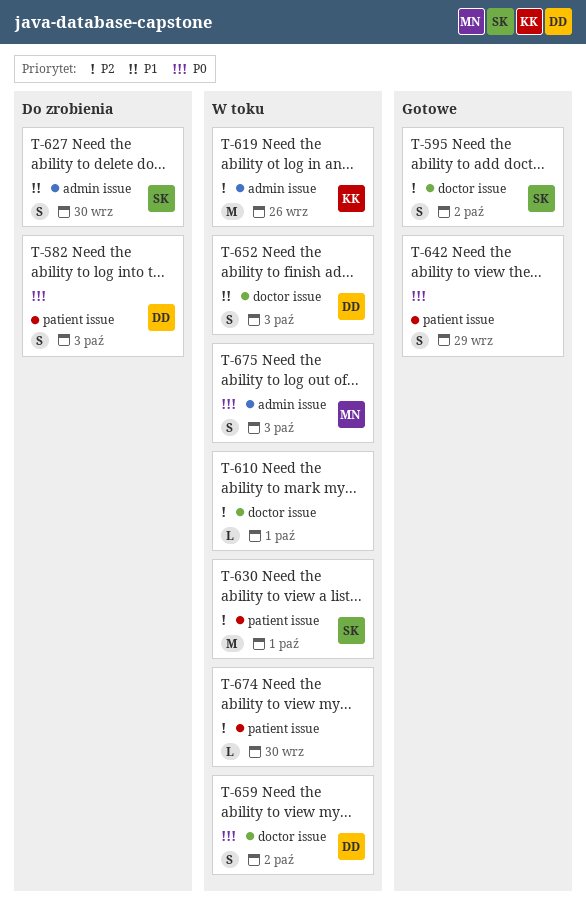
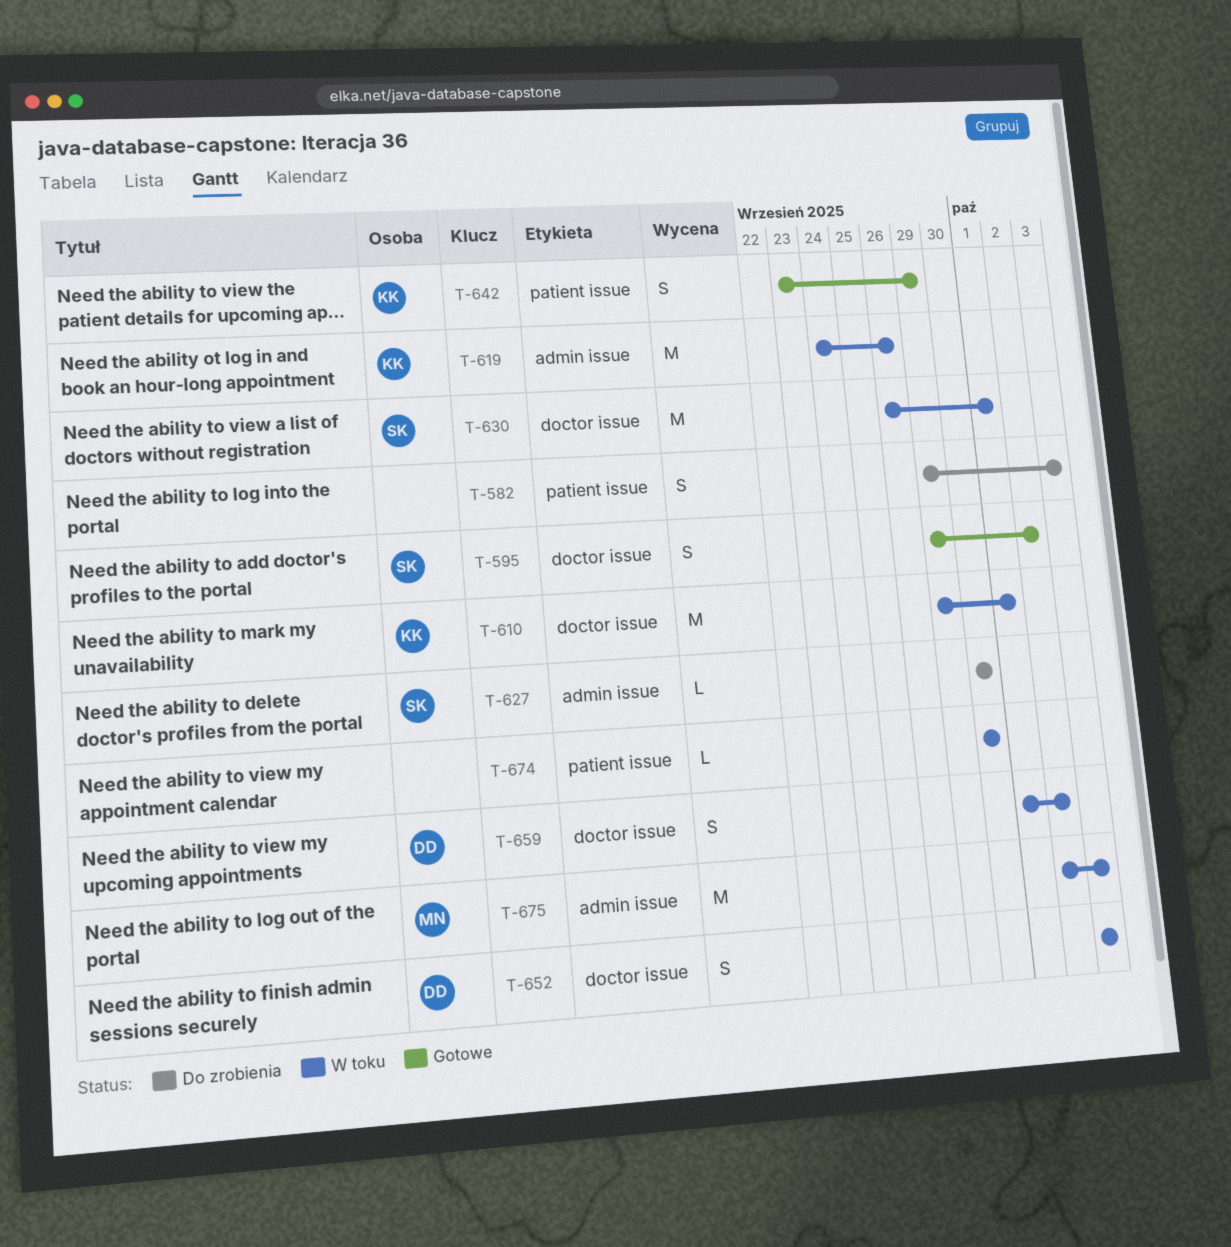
T-582, owner: DD -> none
T-610, owner: none -> KK
T-610, estimate: L -> M
T-627, estimate: S -> L
T-630, label: patient issue -> doctor issue
T-642, owner: none -> KK
T-675, estimate: S -> M

